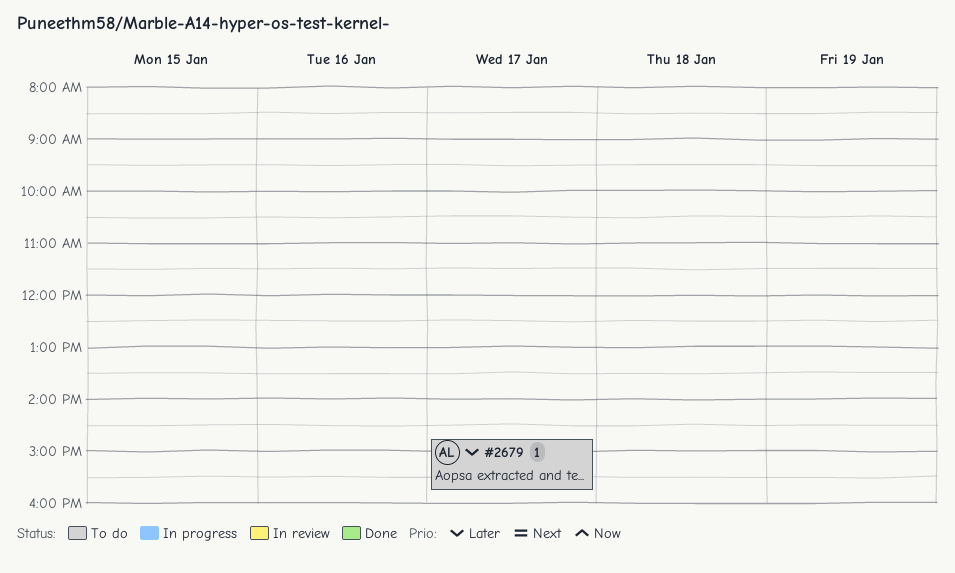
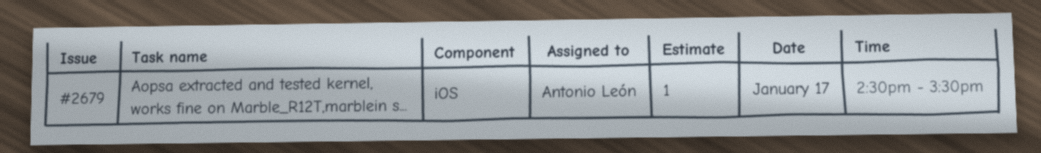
#2679, begins: 14:45 -> 14:30
#2679, ends: 15:45 -> 15:30

